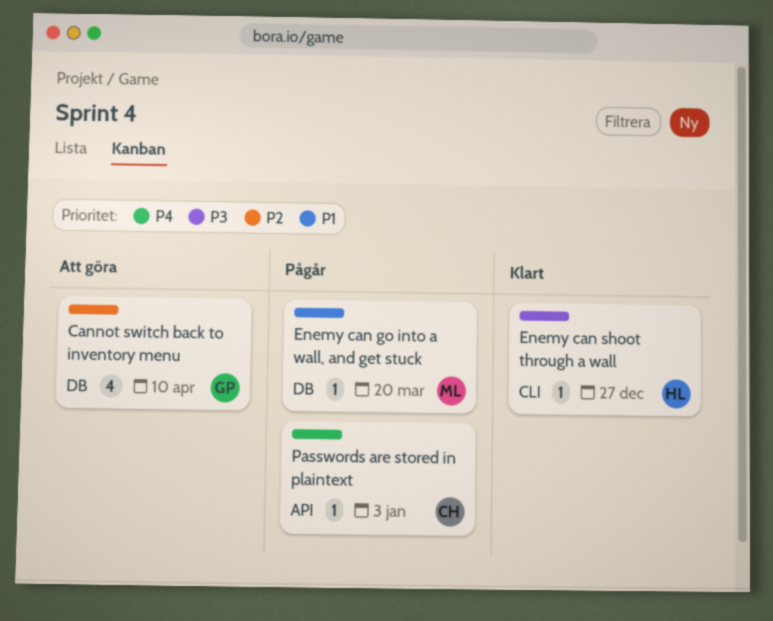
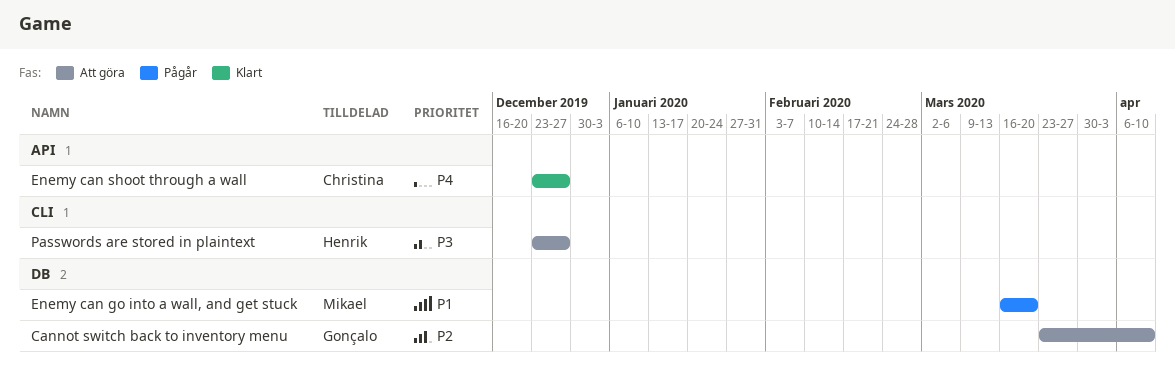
Enemy can shoot through a wall, owner: Henrik -> Christina
Enemy can shoot through a wall, priority: P3 -> P4
Enemy can shoot through a wall, label: CLI -> API
Passwords are stored in plaintext, status: Pågår -> Att göra
Passwords are stored in plaintext, owner: Christina -> Henrik
Passwords are stored in plaintext, priority: P4 -> P3
Passwords are stored in plaintext, label: API -> CLI
Passwords are stored in plaintext, due: Jan 3 -> Dec 27

